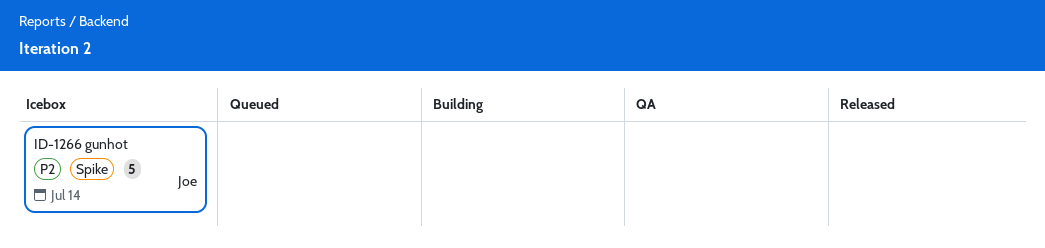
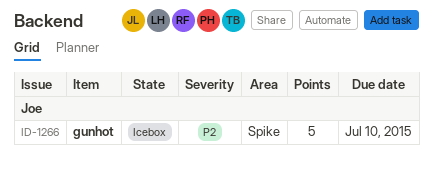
ID-1266, due: Jul 14 -> Jul 10

